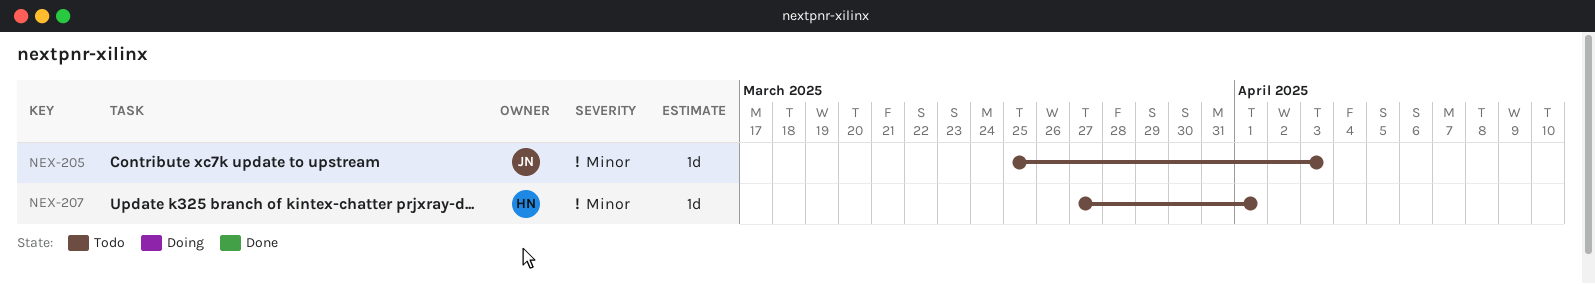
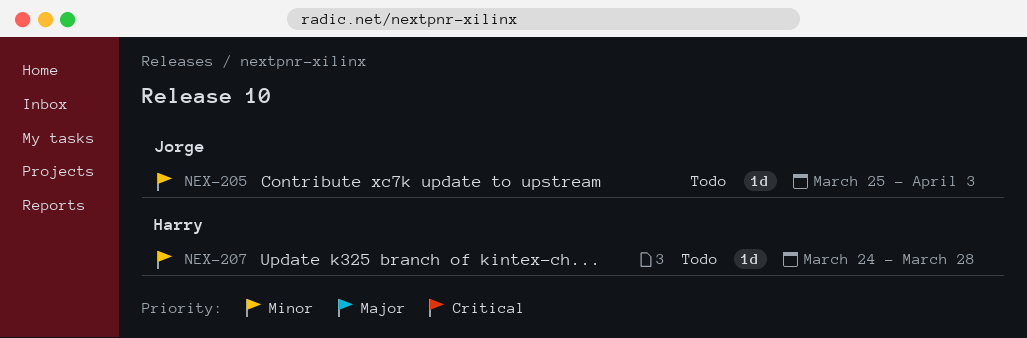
NEX-207, start: Mar 27 -> Mar 24
NEX-207, due: Apr 1 -> Mar 28

